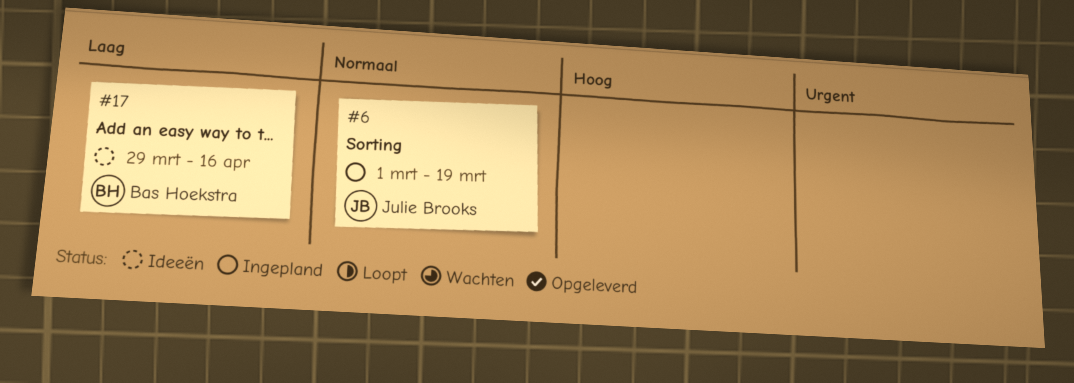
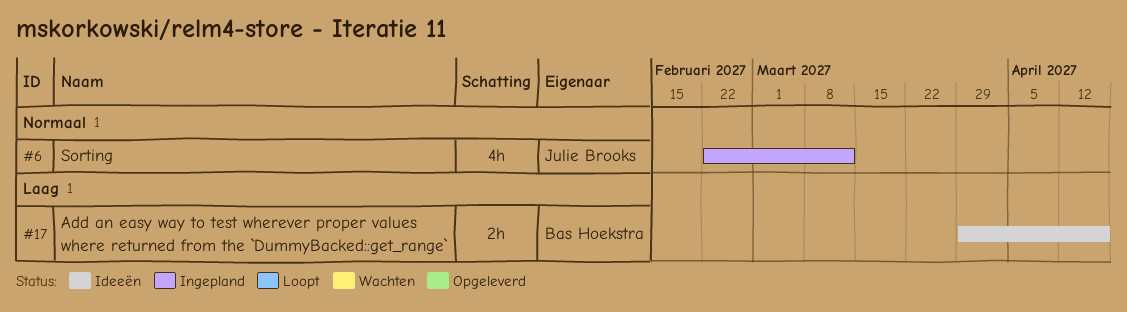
#6, start: Mar 1 -> Feb 22
#6, due: Mar 19 -> Mar 12

